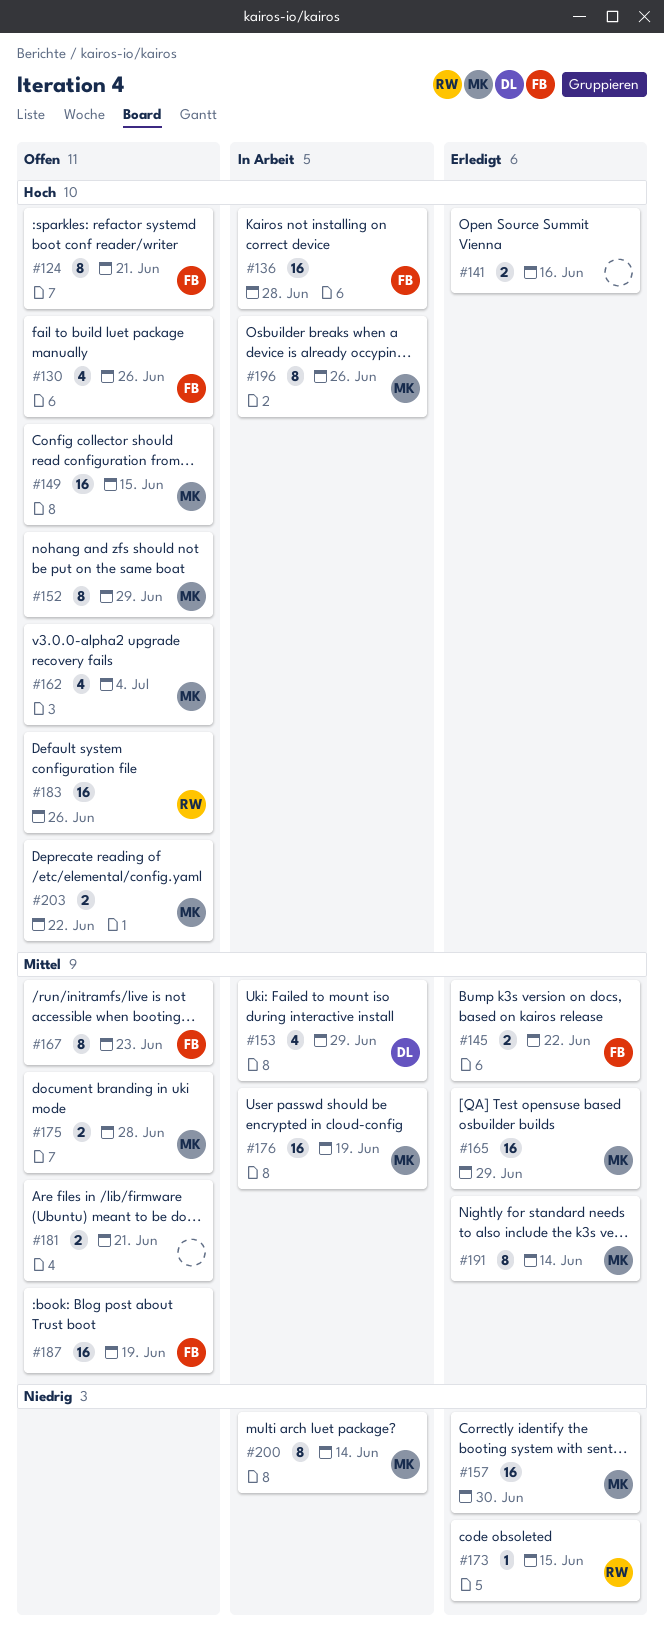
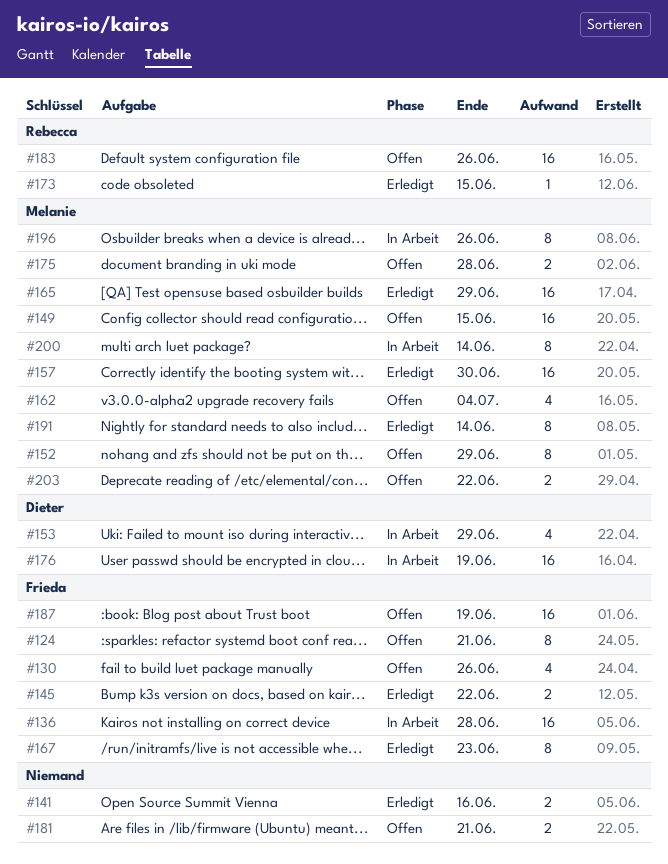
#167, status: Offen -> Erledigt
#176, owner: Melanie -> Dieter

